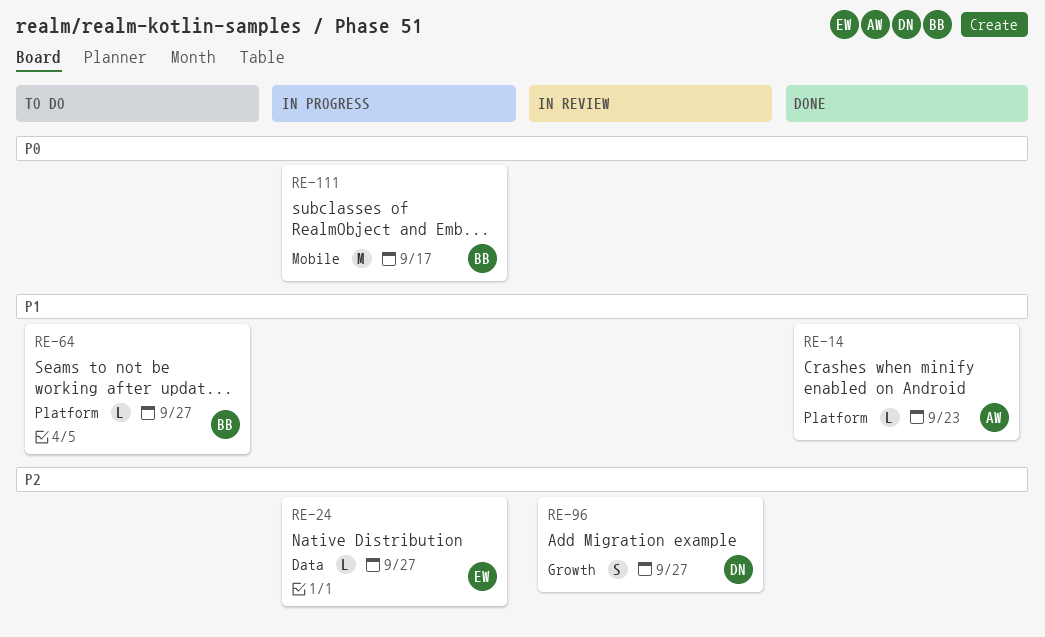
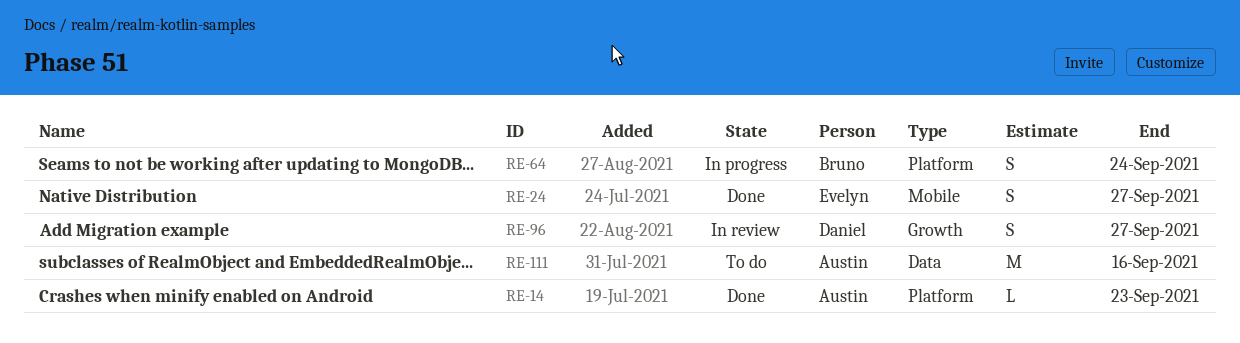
RE-24, status: In progress -> Done
RE-24, label: Data -> Mobile
RE-24, estimate: L -> S
RE-64, status: To do -> In progress
RE-64, estimate: L -> S
RE-64, due: Sep 27 -> Sep 24
RE-111, status: In progress -> To do
RE-111, owner: Bruno -> Austin
RE-111, label: Mobile -> Data
RE-111, due: Sep 17 -> Sep 16

